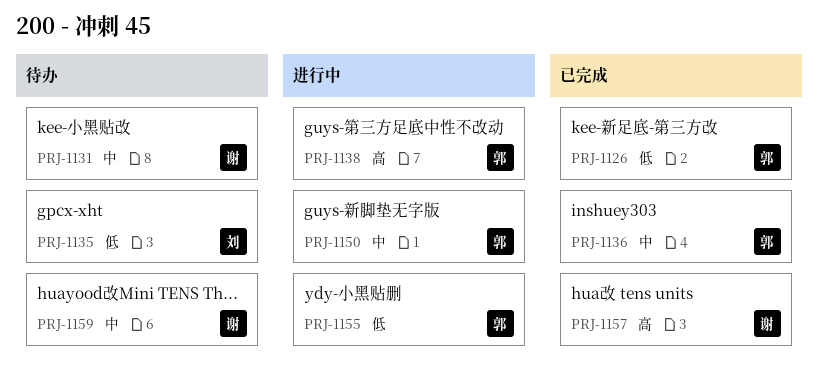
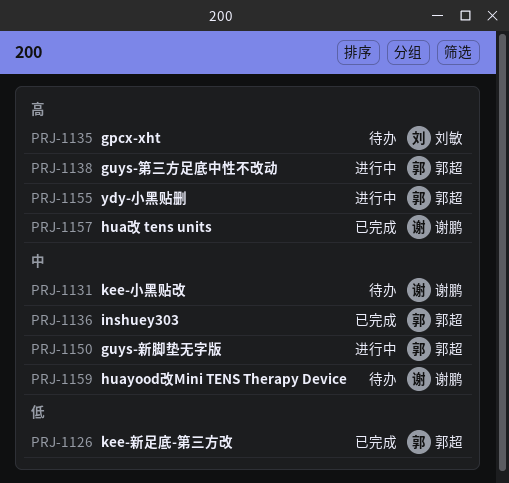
PRJ-1135, priority: 低 -> 高
PRJ-1155, priority: 低 -> 高

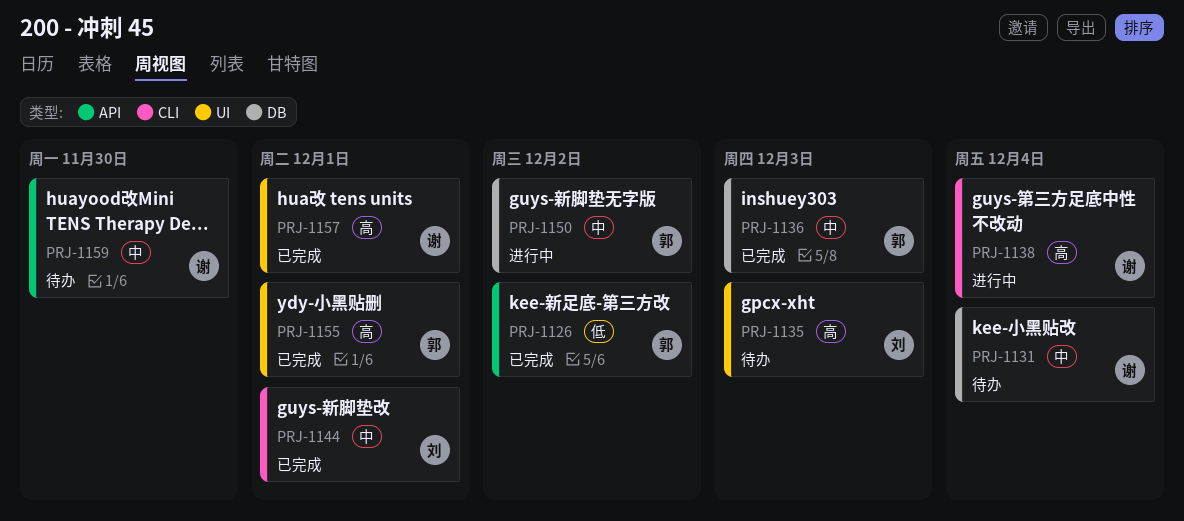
PRJ-1138, owner: 郭超 -> 谢鹏
PRJ-1144: none -> present
PRJ-1155, status: 进行中 -> 已完成

